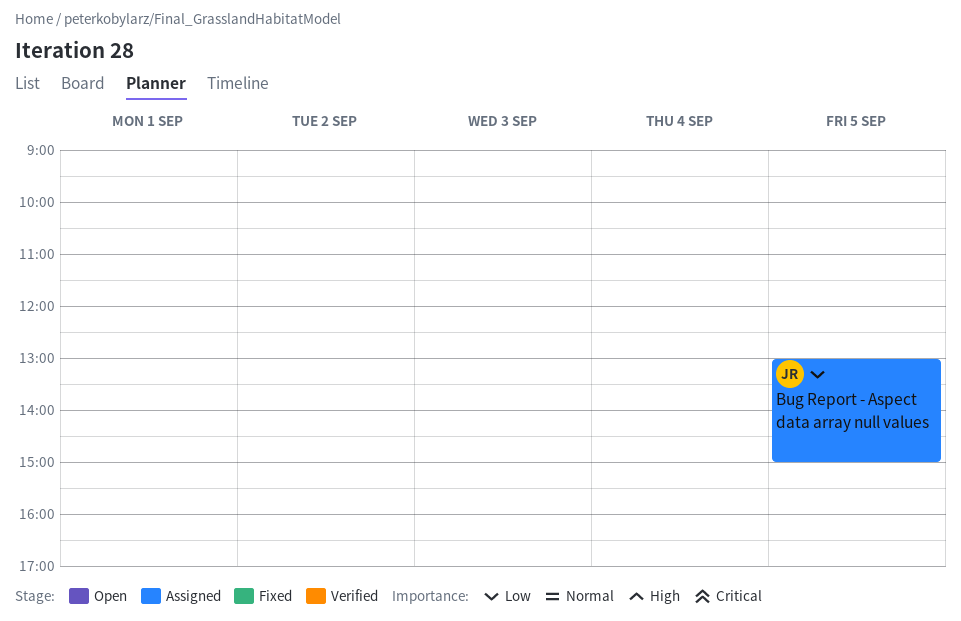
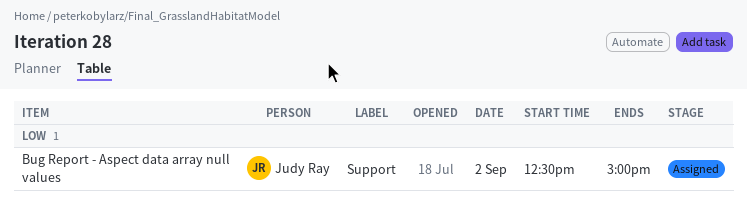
Bug Report - Aspect data array null values, day: Sep 5 -> Sep 2
Bug Report - Aspect data array null values, begins: 13:00 -> 12:30

